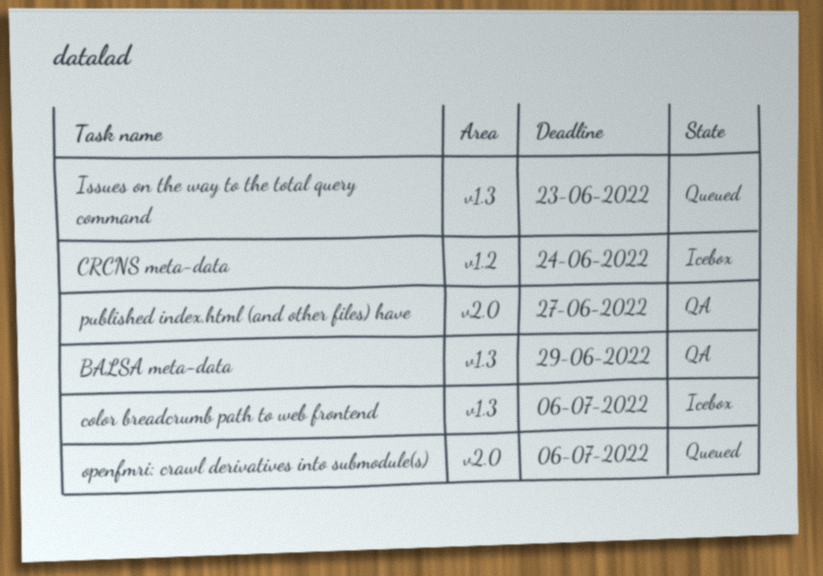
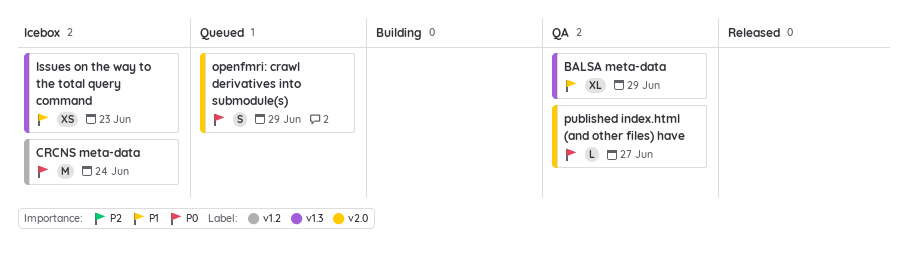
color breadcrumb path to web frontend: present -> none
Issues on the way to the total query command, status: Queued -> Icebox
openfmri: crawl derivatives into submodule(s), due: Jul 6 -> Jun 29

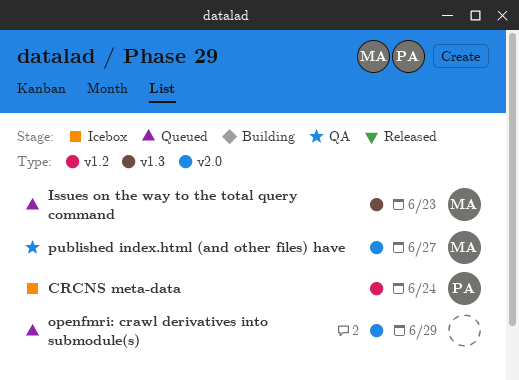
BALSA meta-data: present -> none
Issues on the way to the total query command, status: Icebox -> Queued

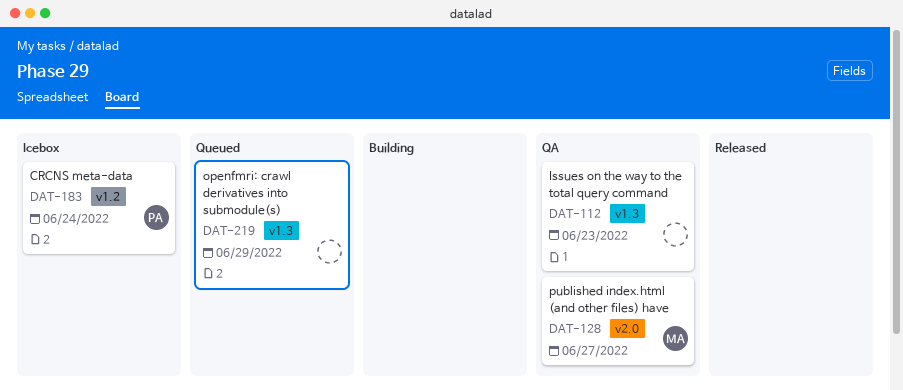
Issues on the way to the total query command, status: Queued -> QA
Issues on the way to the total query command, owner: MA -> none
openfmri: crawl derivatives into submodule(s), label: v2.0 -> v1.3

